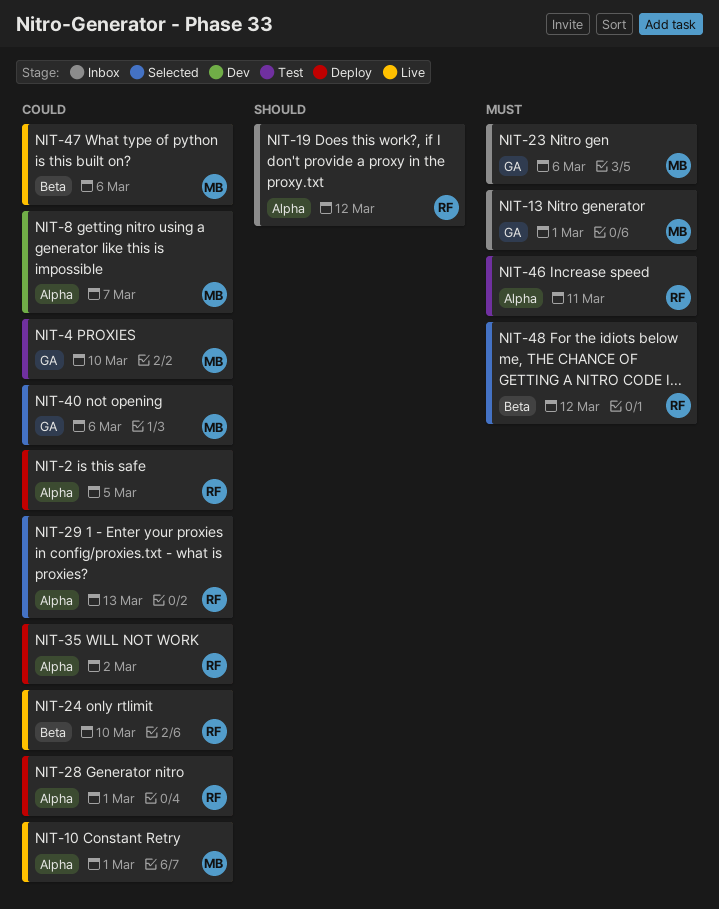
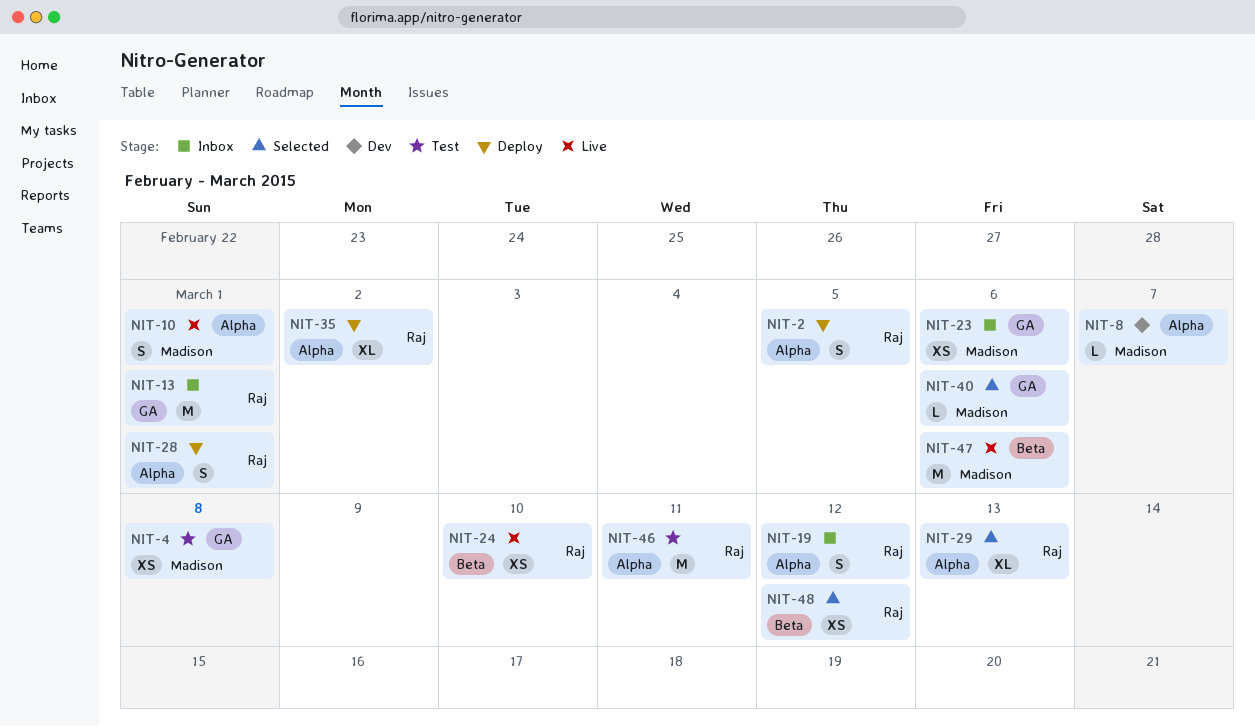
NIT-4, due: Mar 10 -> Mar 8
NIT-13, owner: Madison -> Raj

